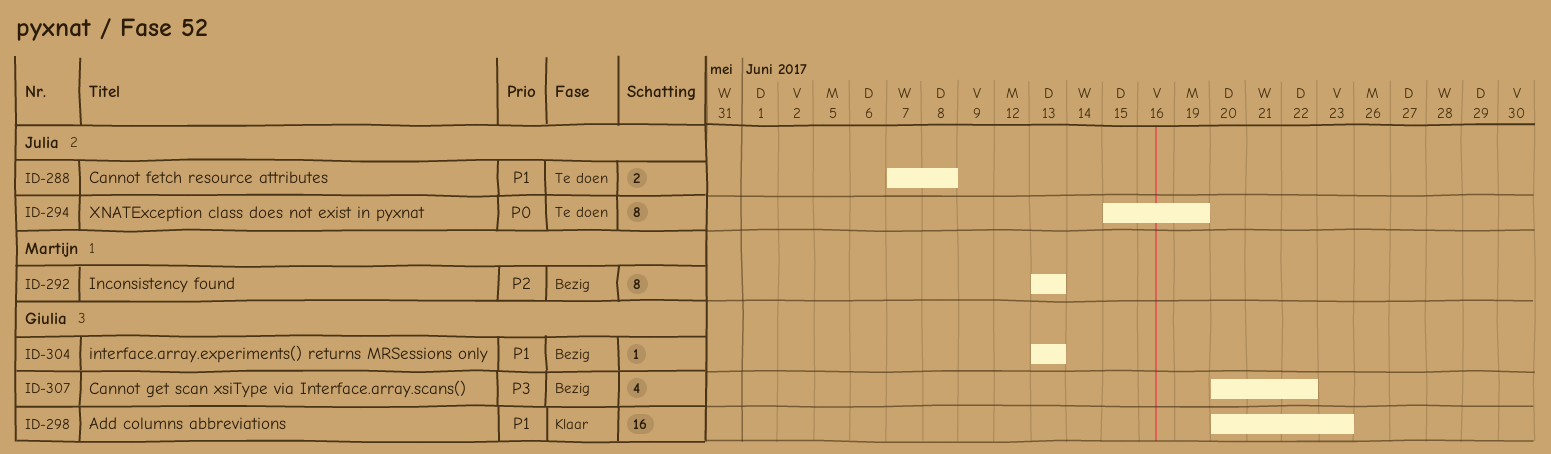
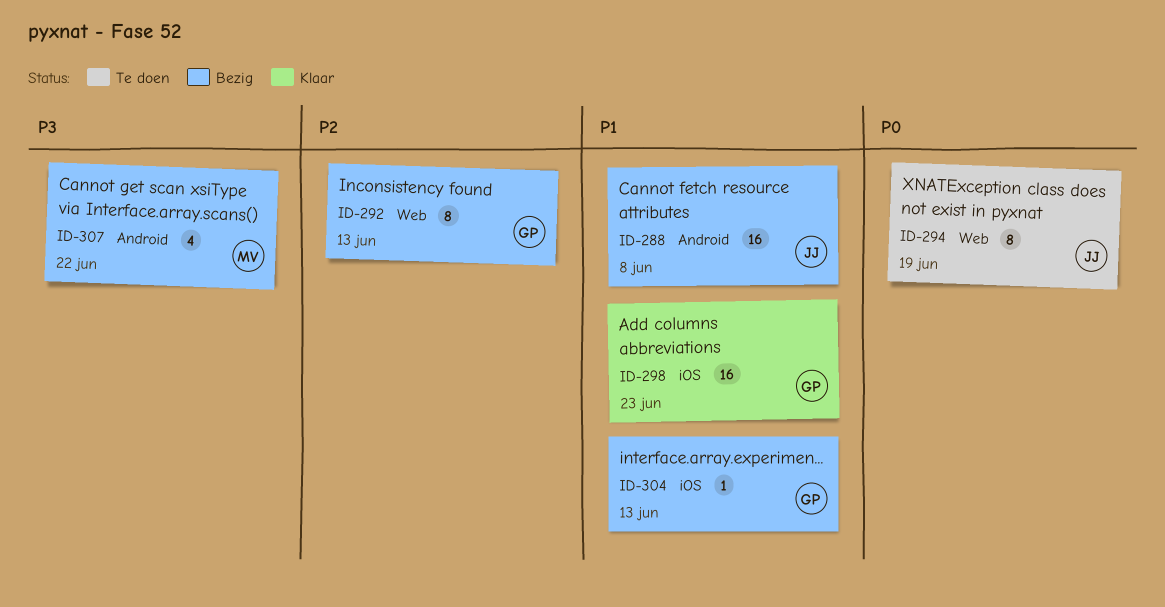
ID-288, status: Te doen -> Bezig
ID-288, estimate: 2 -> 16
ID-292, owner: Martijn -> Giulia
ID-307, owner: Giulia -> Martijn

